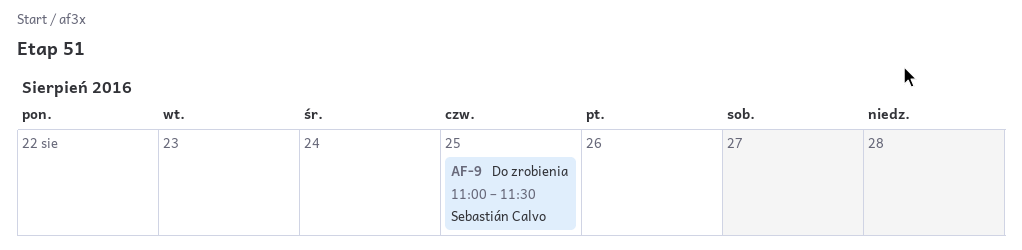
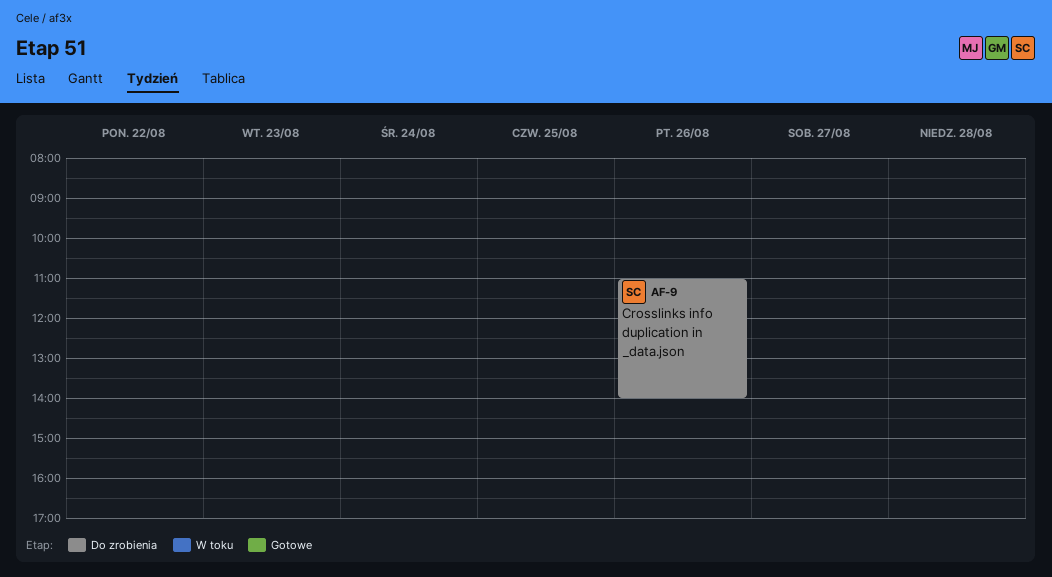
AF-9, day: Aug 25 -> Aug 26
AF-9, ends: 11:30 -> 14:00

